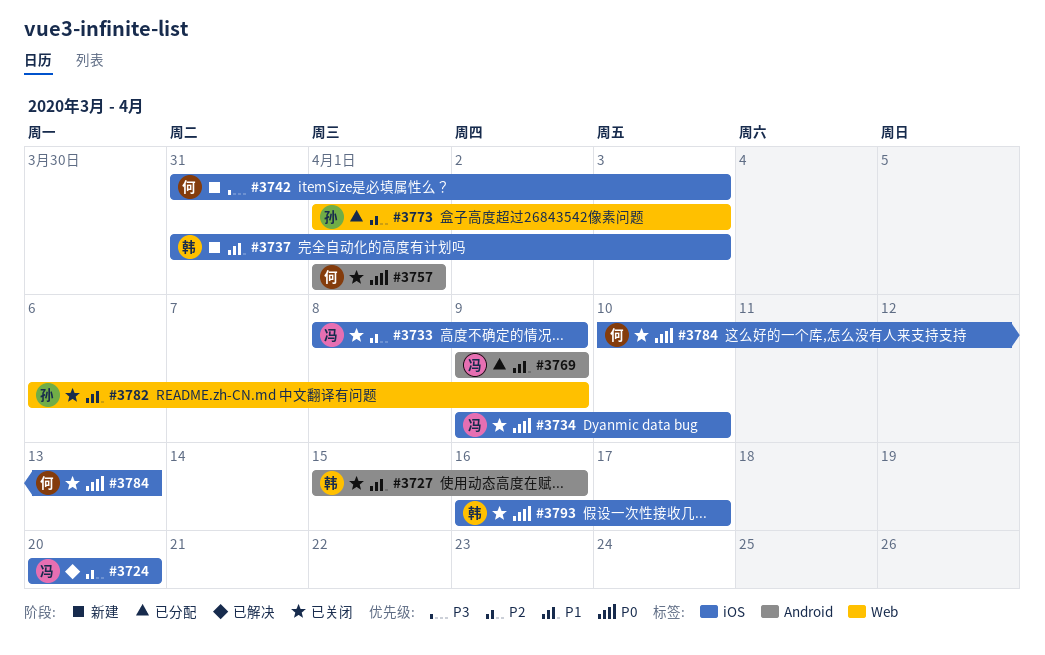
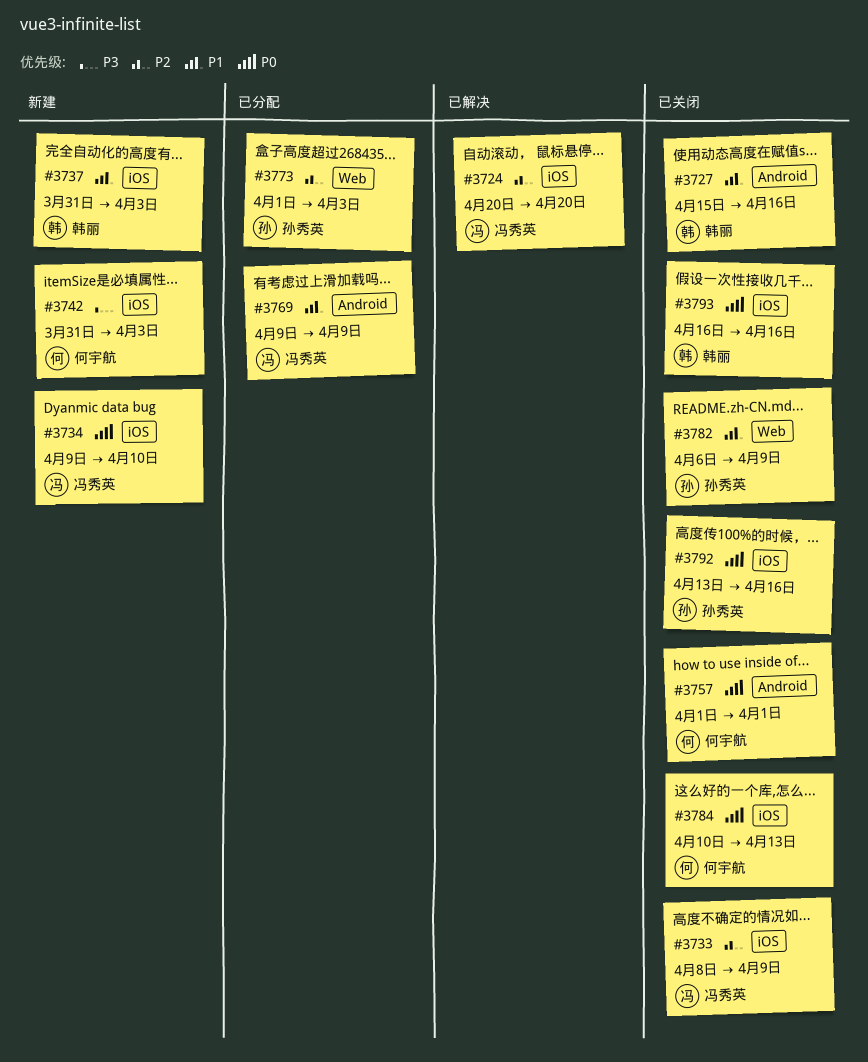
#3734, status: 已关闭 -> 新建
#3792: none -> present
#3793, due: Apr 17 -> Apr 16

